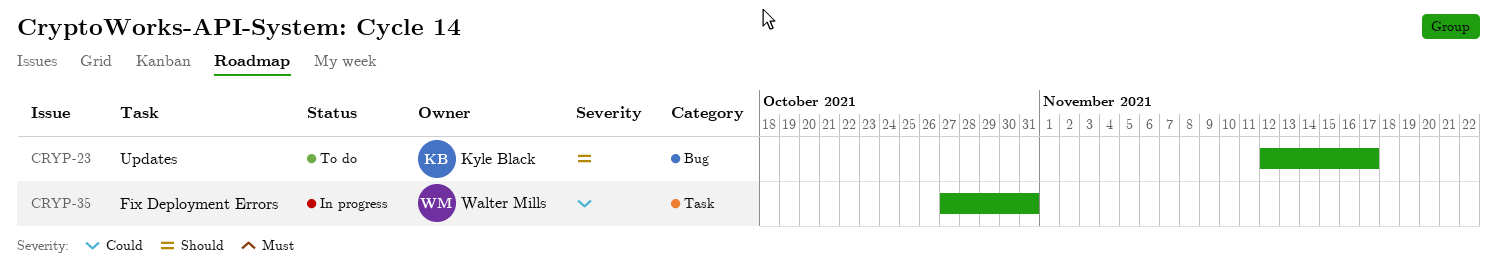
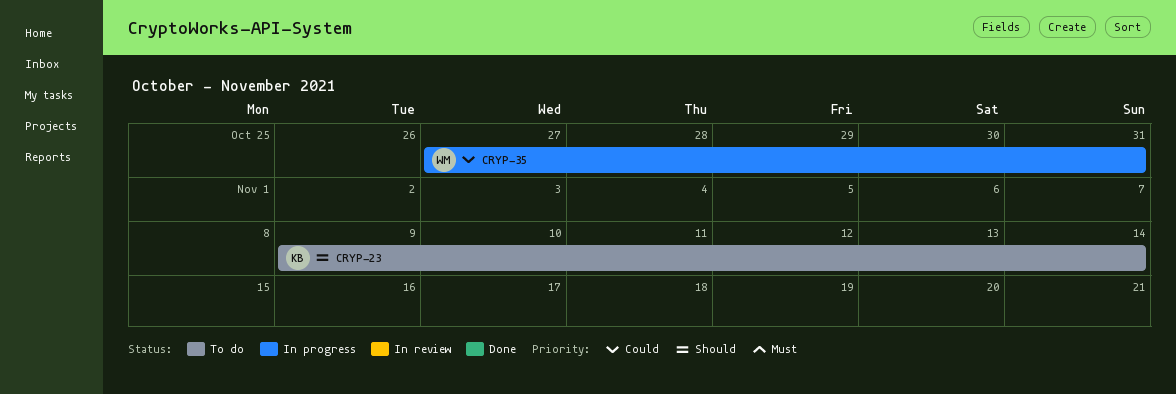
CRYP-23, start: Nov 12 -> Nov 9
CRYP-23, due: Nov 17 -> Nov 14

